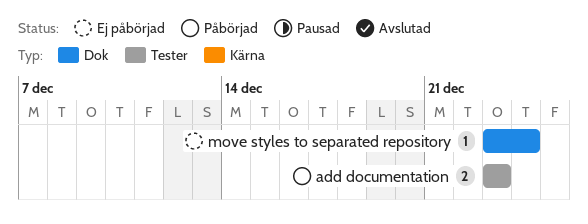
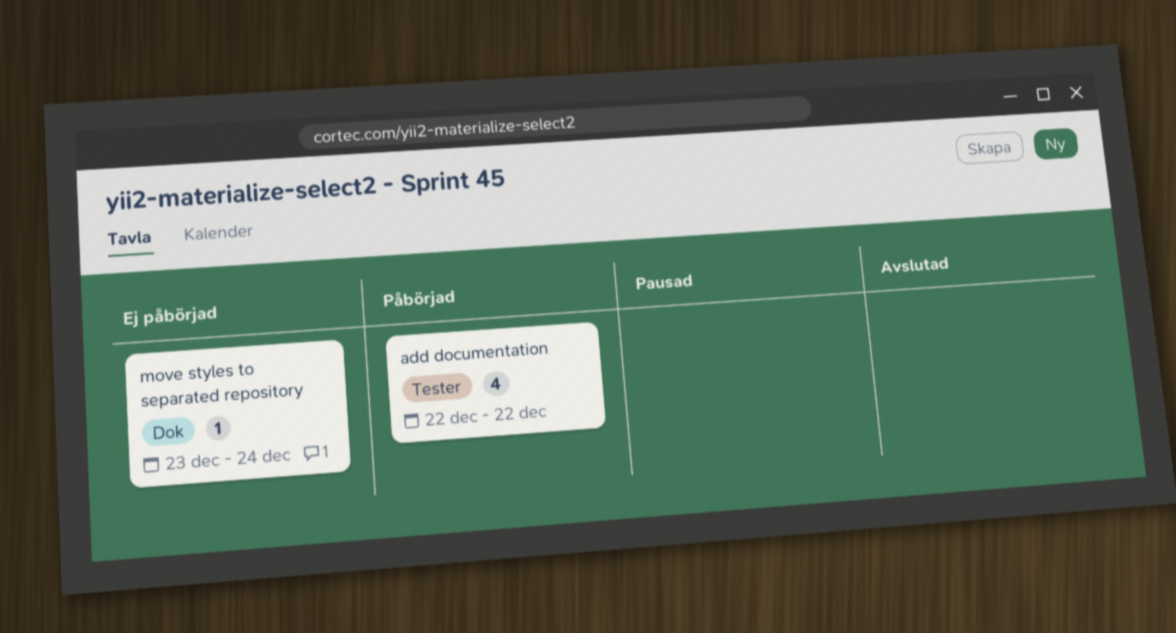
add documentation, estimate: 2 -> 4
add documentation, start: Dec 23 -> Dec 22
add documentation, due: Dec 23 -> Dec 22

